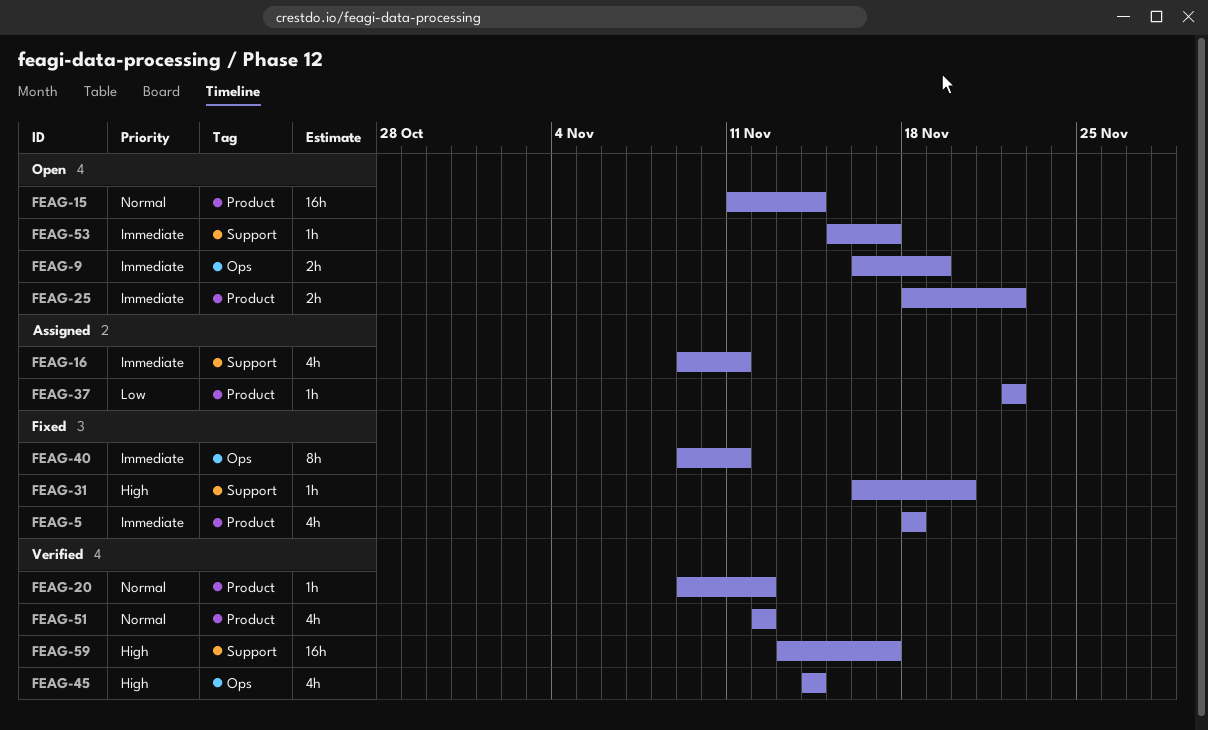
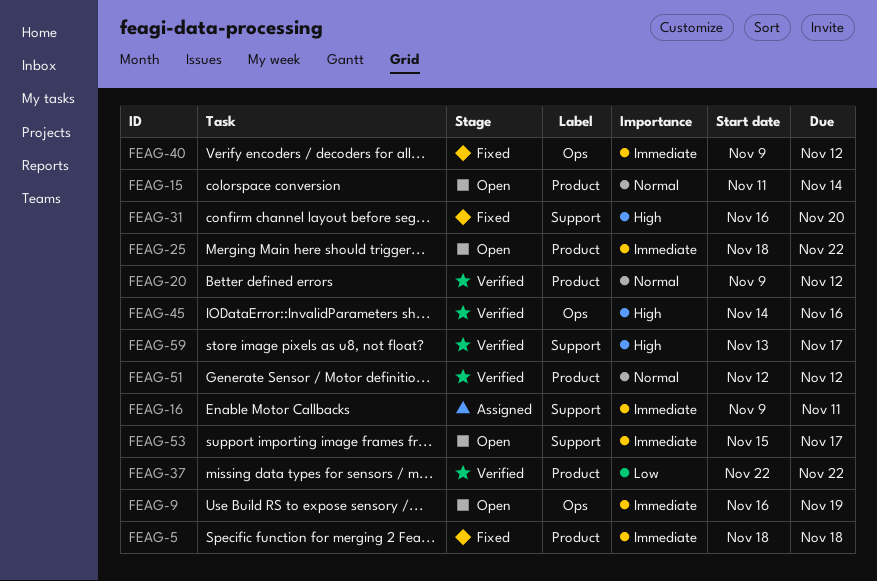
FEAG-37, status: Assigned -> Verified
FEAG-40, due: Nov 11 -> Nov 12
FEAG-45, due: Nov 14 -> Nov 16

